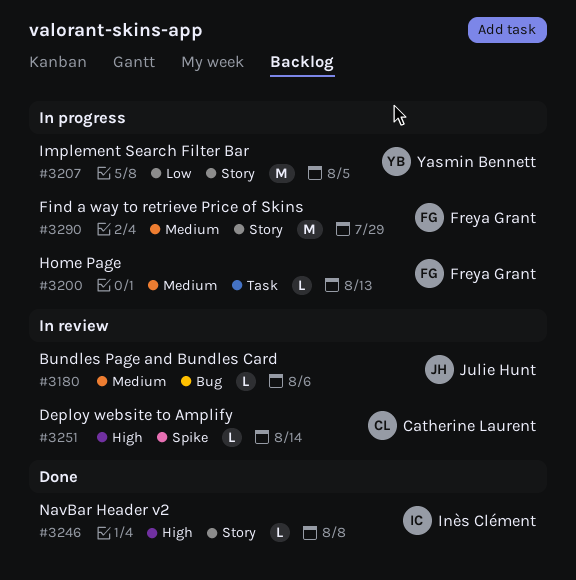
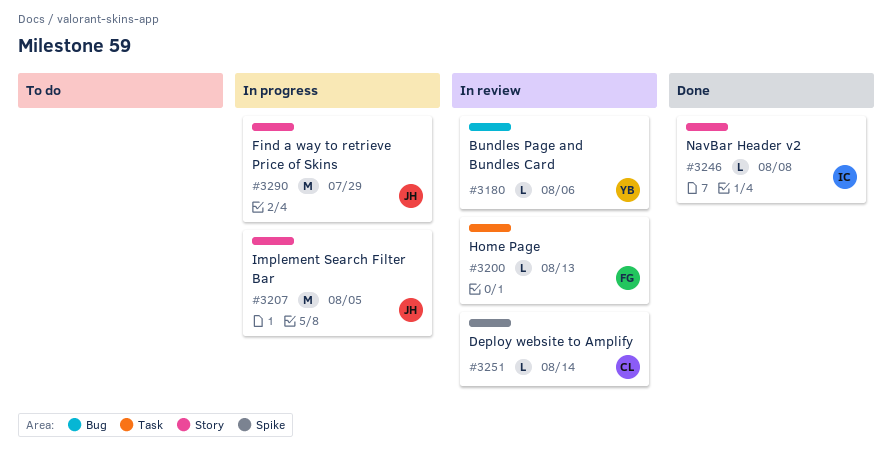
#3180, owner: Julie Hunt -> Yasmin Bennett
#3200, status: In progress -> In review
#3207, owner: Yasmin Bennett -> Julie Hunt
#3290, owner: Freya Grant -> Julie Hunt

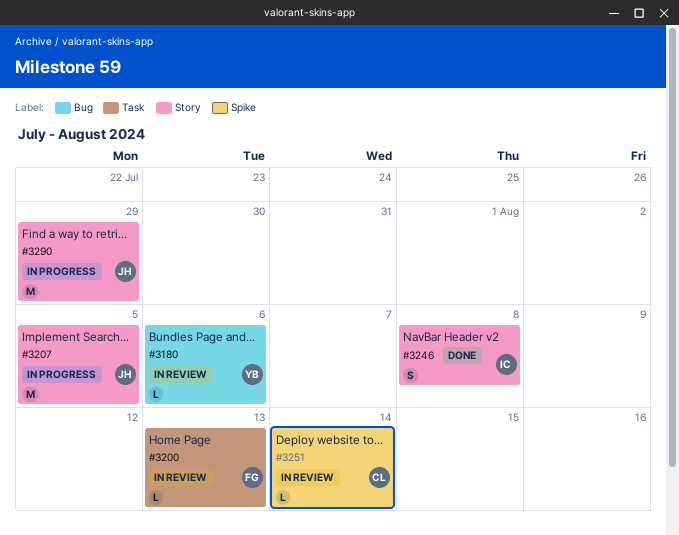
#3246, estimate: L -> S

